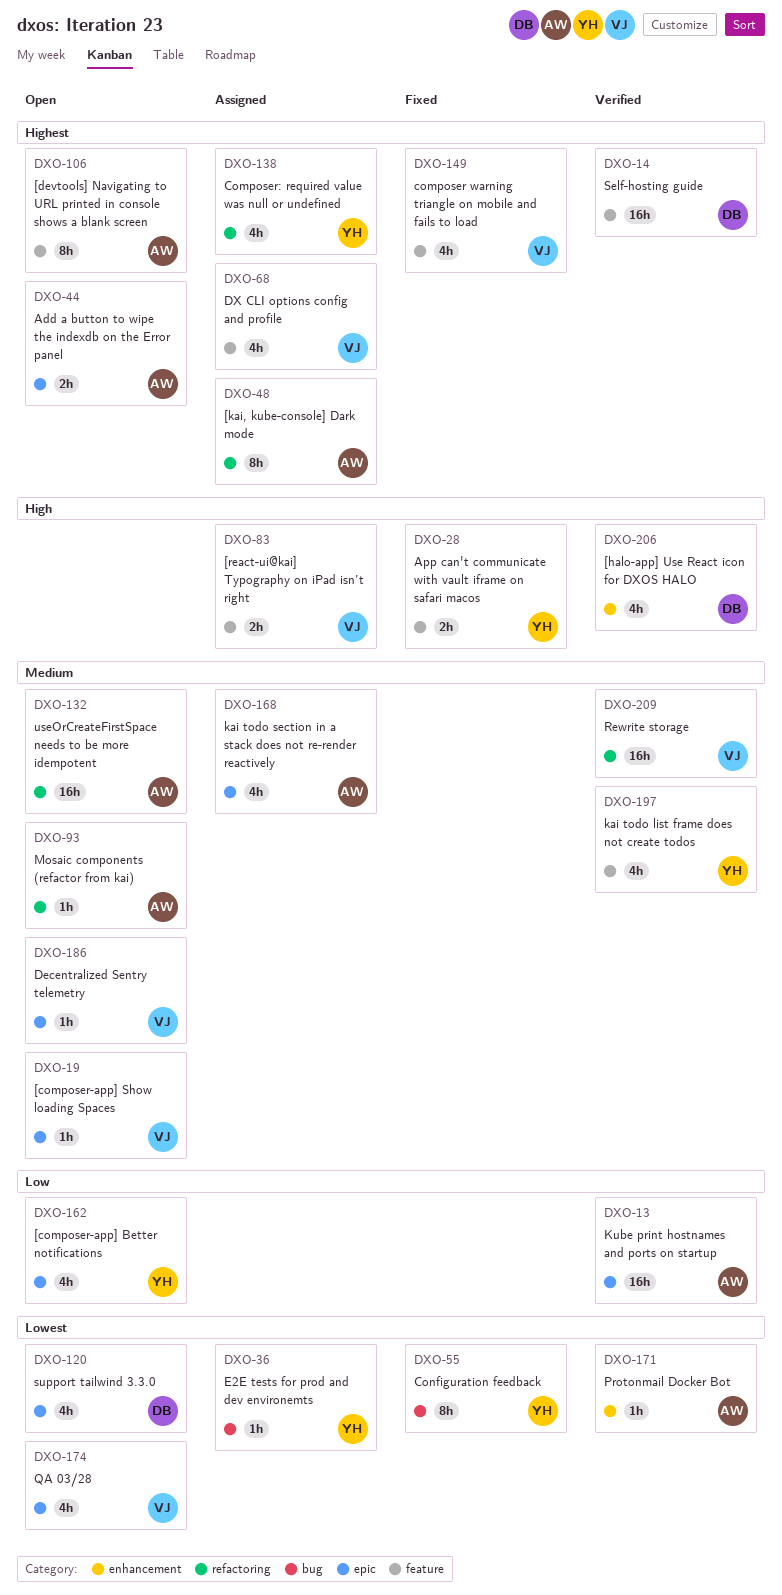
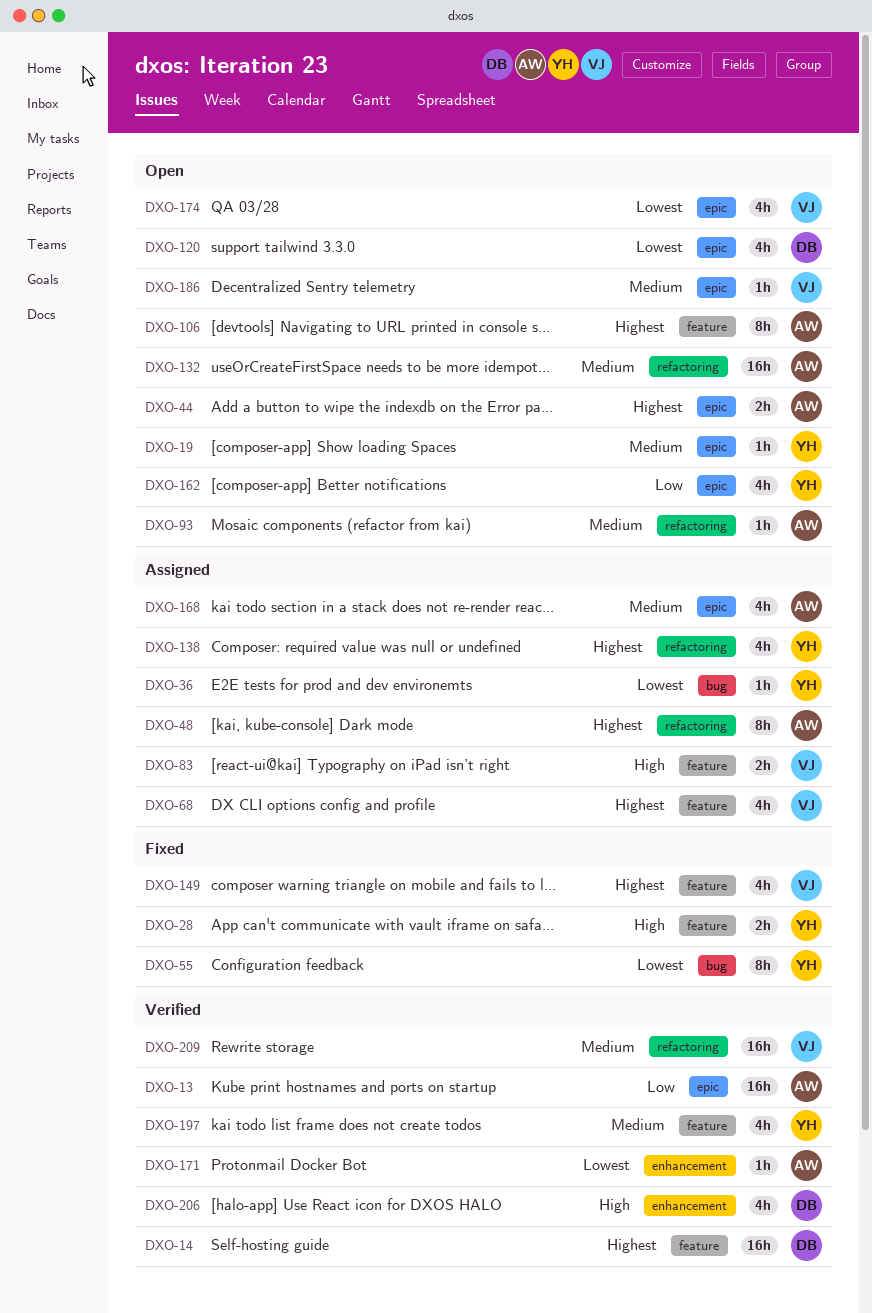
DXO-19, owner: VJ -> YH

